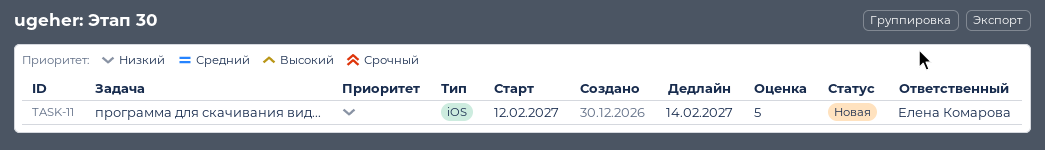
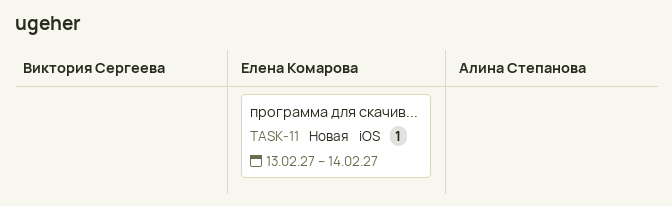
TASK-11, estimate: 5 -> 1
TASK-11, start: Feb 12 -> Feb 13

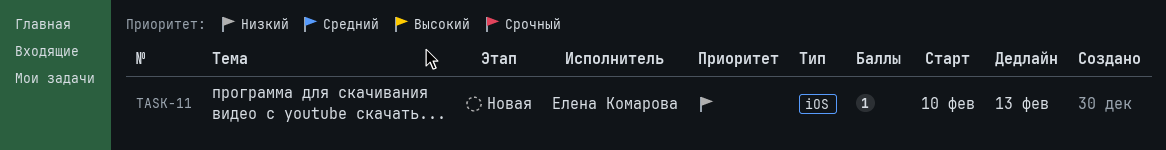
TASK-11, start: Feb 13 -> Feb 10
TASK-11, due: Feb 14 -> Feb 13

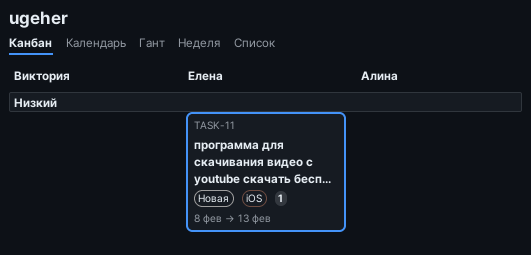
TASK-11, start: Feb 10 -> Feb 8

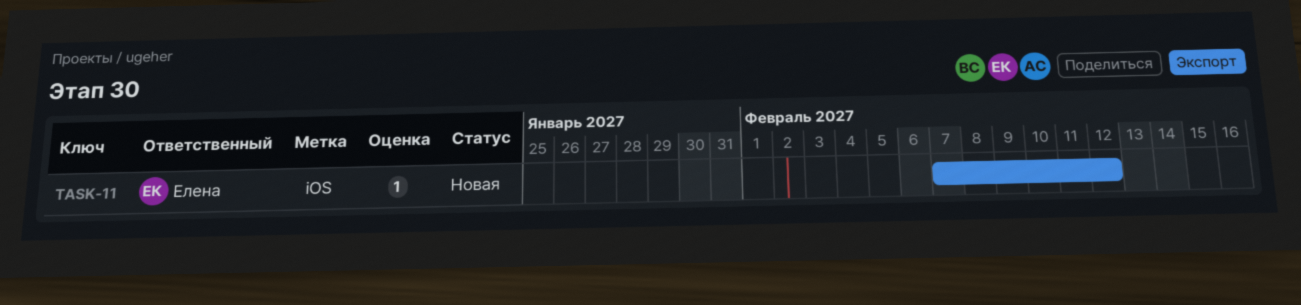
TASK-11, start: Feb 8 -> Feb 7
TASK-11, due: Feb 13 -> Feb 12

